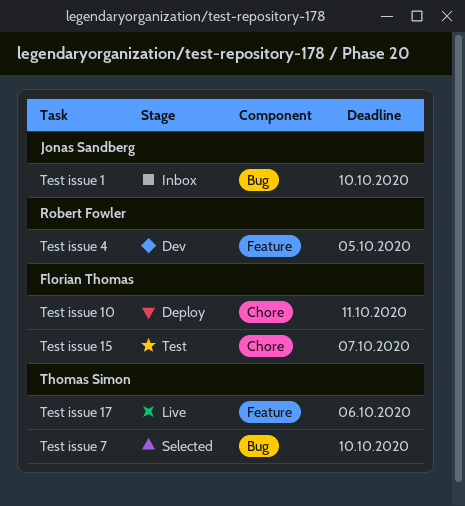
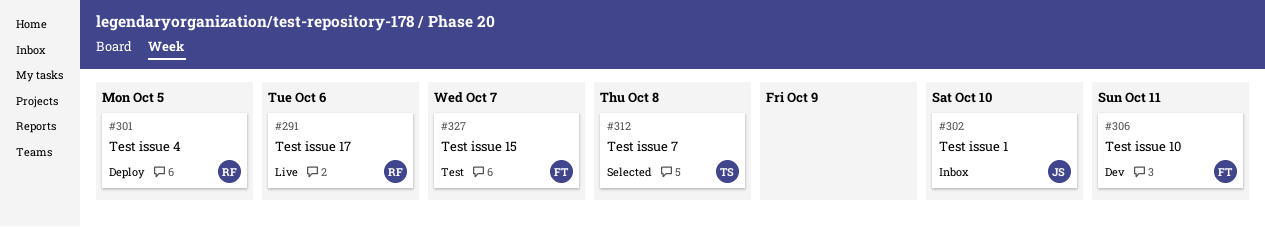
Test issue 10, status: Deploy -> Dev
Test issue 17, owner: Thomas Simon -> Robert Fowler
Test issue 4, status: Dev -> Deploy
Test issue 7, due: Oct 10 -> Oct 8

